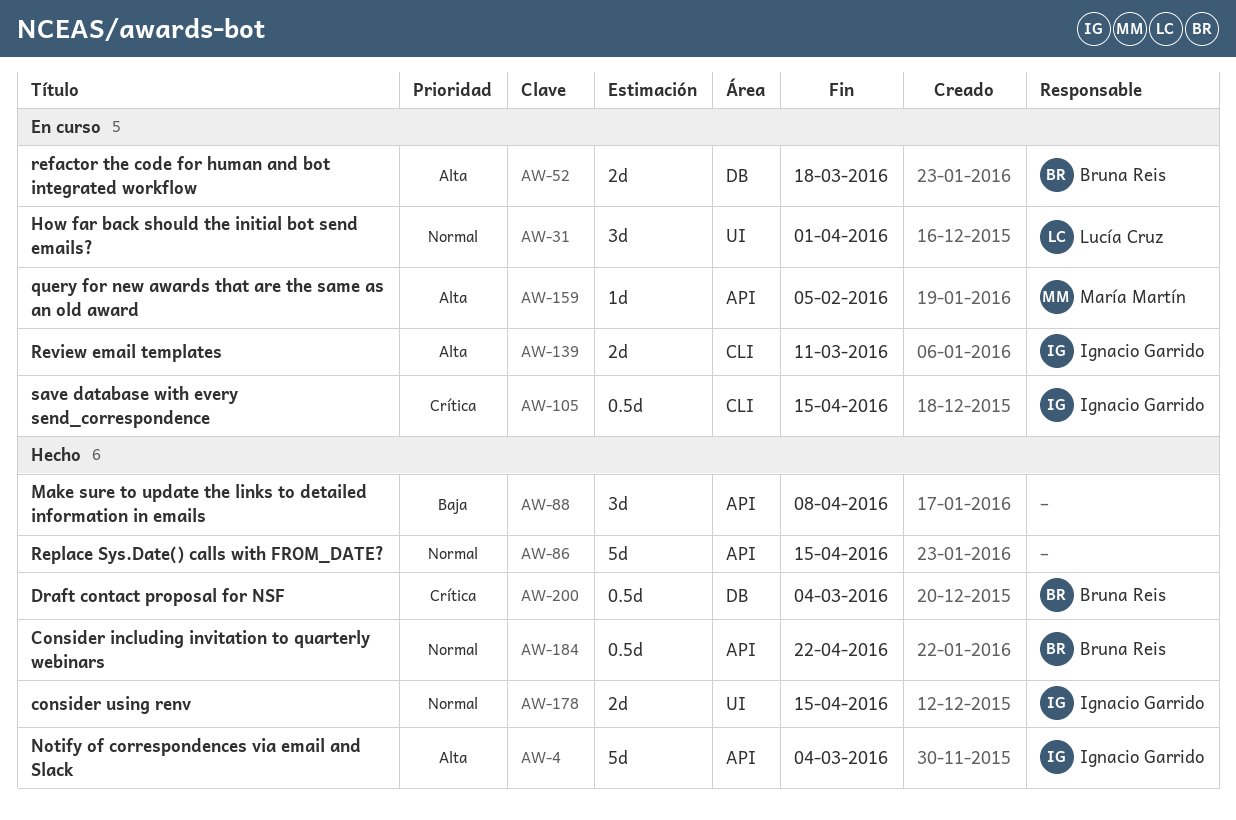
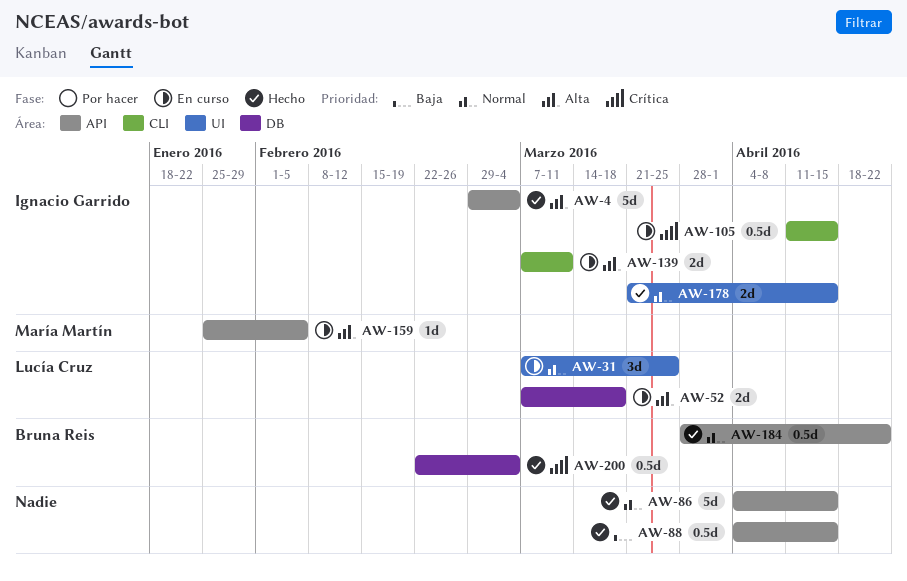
AW-31, due: Apr 1 -> Mar 25
AW-52, owner: Bruna Reis -> Lucía Cruz
AW-88, estimate: 3d -> 0.5d
AW-88, due: Apr 8 -> Apr 15

